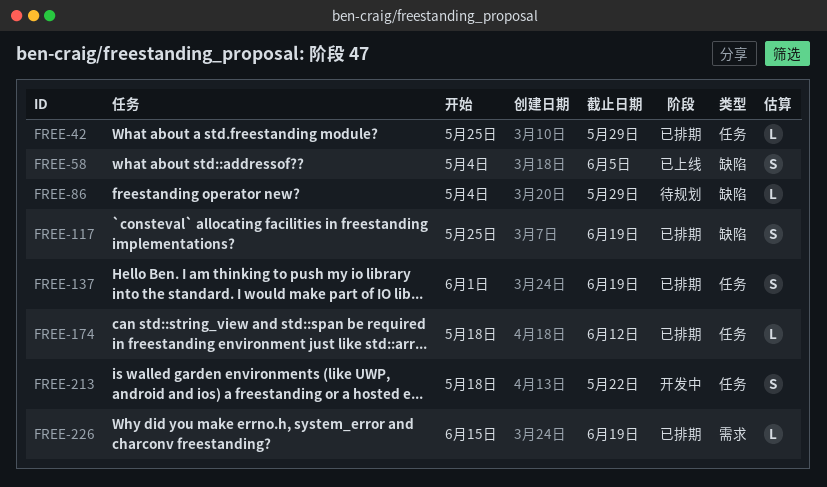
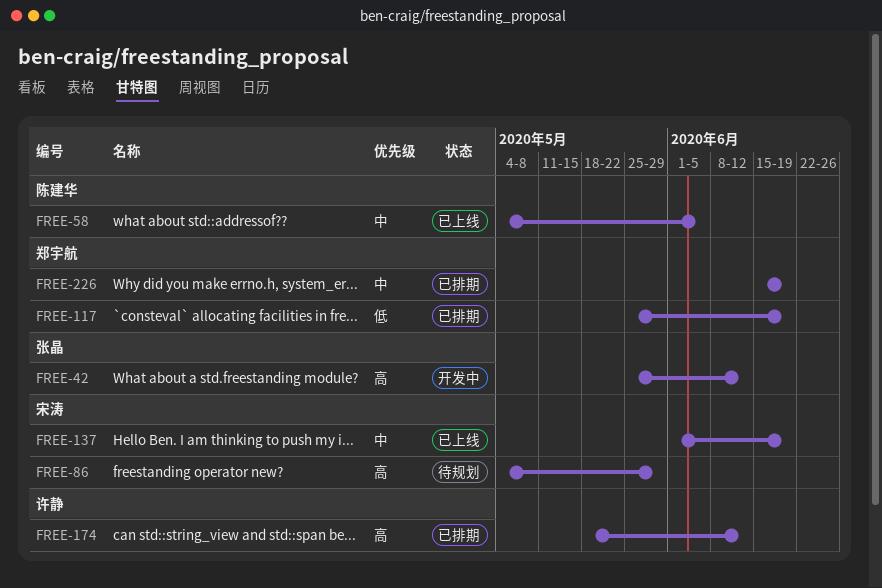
FREE-42, status: 已排期 -> 开发中
FREE-42, due: May 29 -> Jun 12
FREE-137, status: 已排期 -> 已上线
FREE-213: present -> none

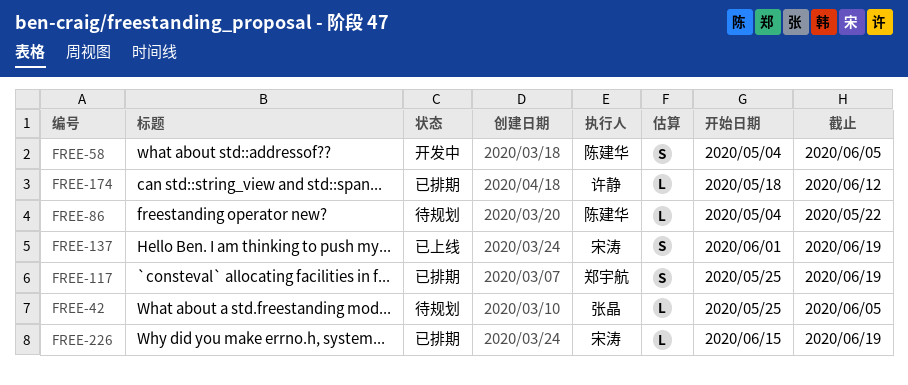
FREE-42, status: 开发中 -> 待规划
FREE-42, due: Jun 12 -> Jun 5
FREE-58, status: 已上线 -> 开发中
FREE-86, owner: 宋涛 -> 陈建华
FREE-86, due: May 29 -> May 22
FREE-226, owner: 郑宇航 -> 宋涛

